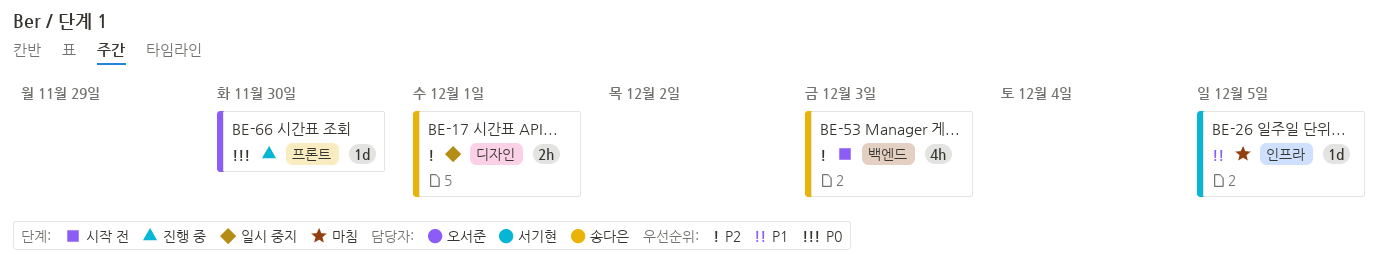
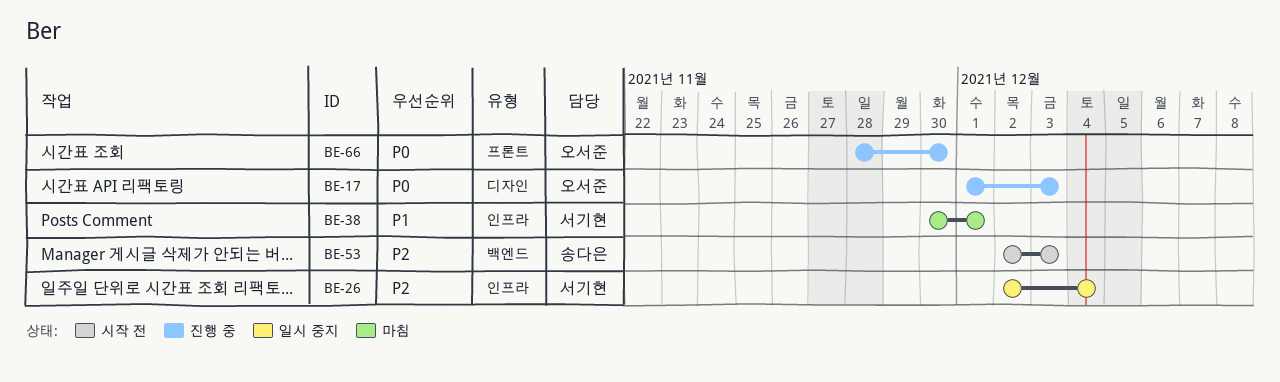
BE-17, status: 일시 중지 -> 진행 중
BE-17, owner: 송다은 -> 오서준
BE-17, priority: P2 -> P0
BE-17, due: Dec 1 -> Dec 3
BE-26, status: 마침 -> 일시 중지
BE-26, priority: P1 -> P2
BE-26, due: Dec 5 -> Dec 4
BE-38: none -> present

